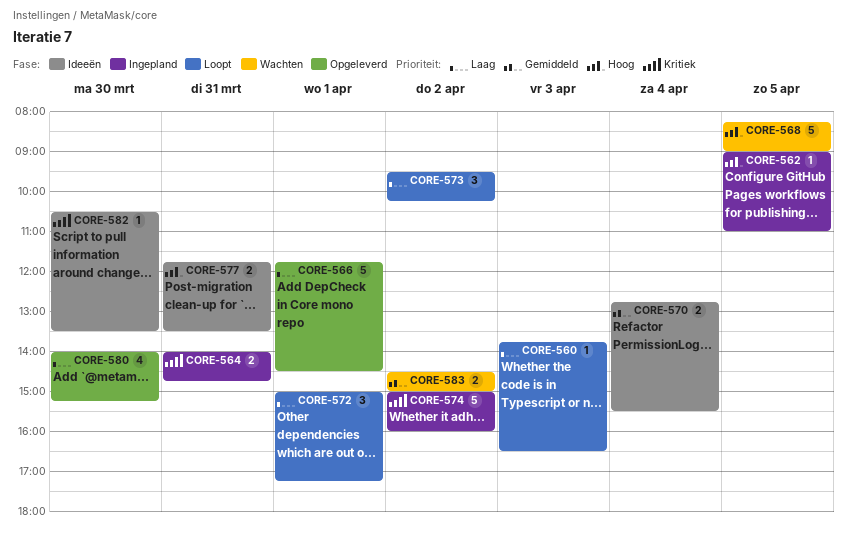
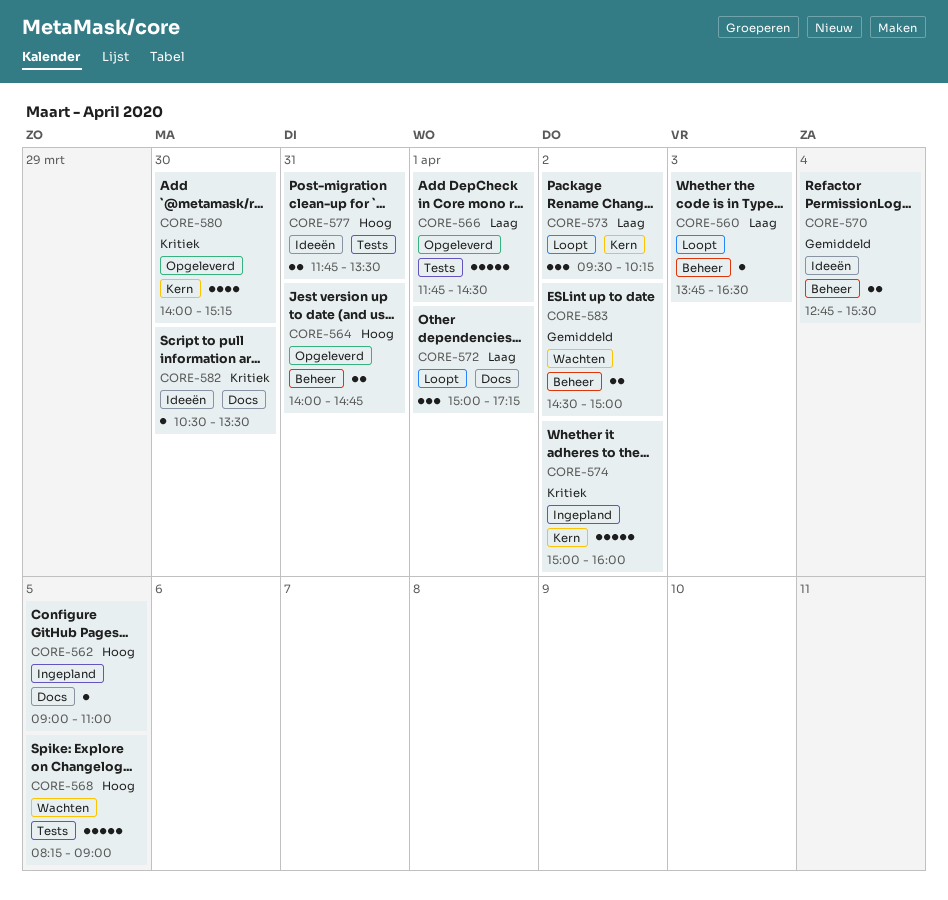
CORE-564, status: Ingepland -> Opgeleverd
CORE-564, priority: Kritiek -> Hoog
CORE-580, priority: Laag -> Kritiek

